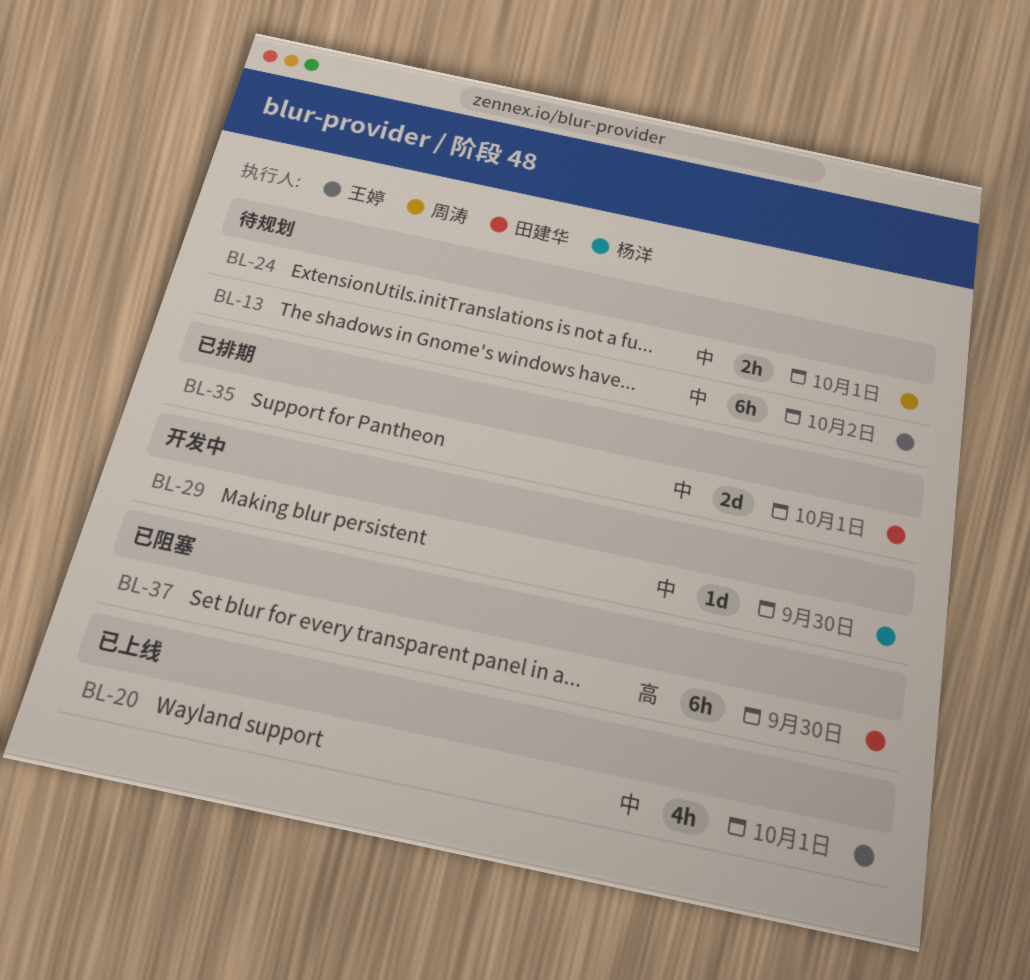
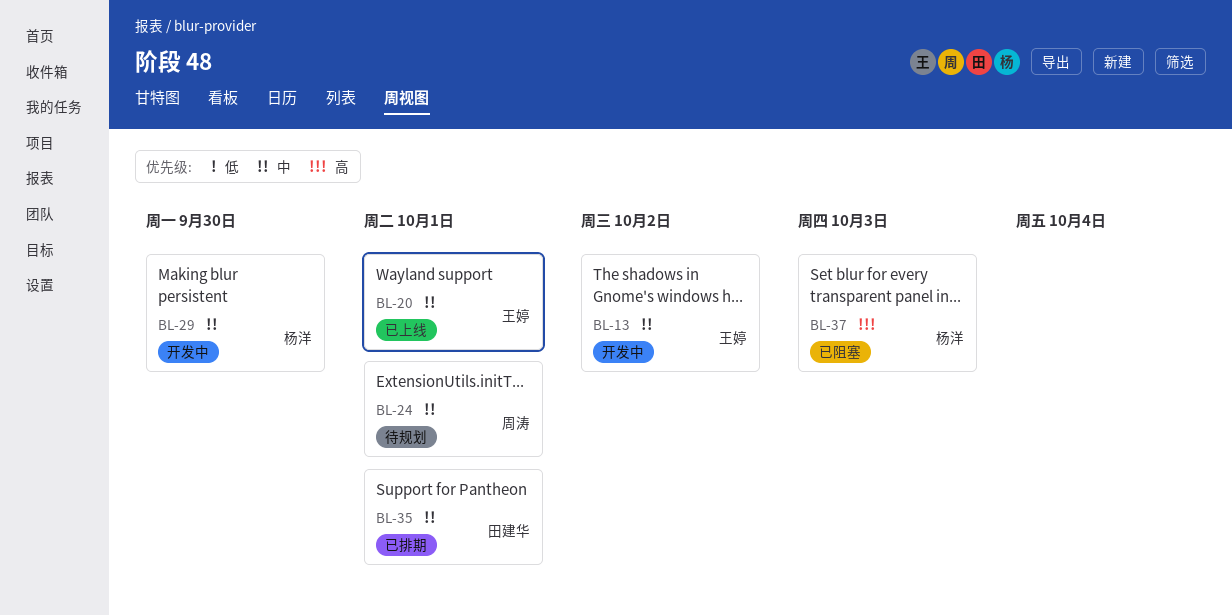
BL-13, status: 待规划 -> 开发中
BL-37, owner: 田建华 -> 杨洋
BL-37, due: Sep 30 -> Oct 3

